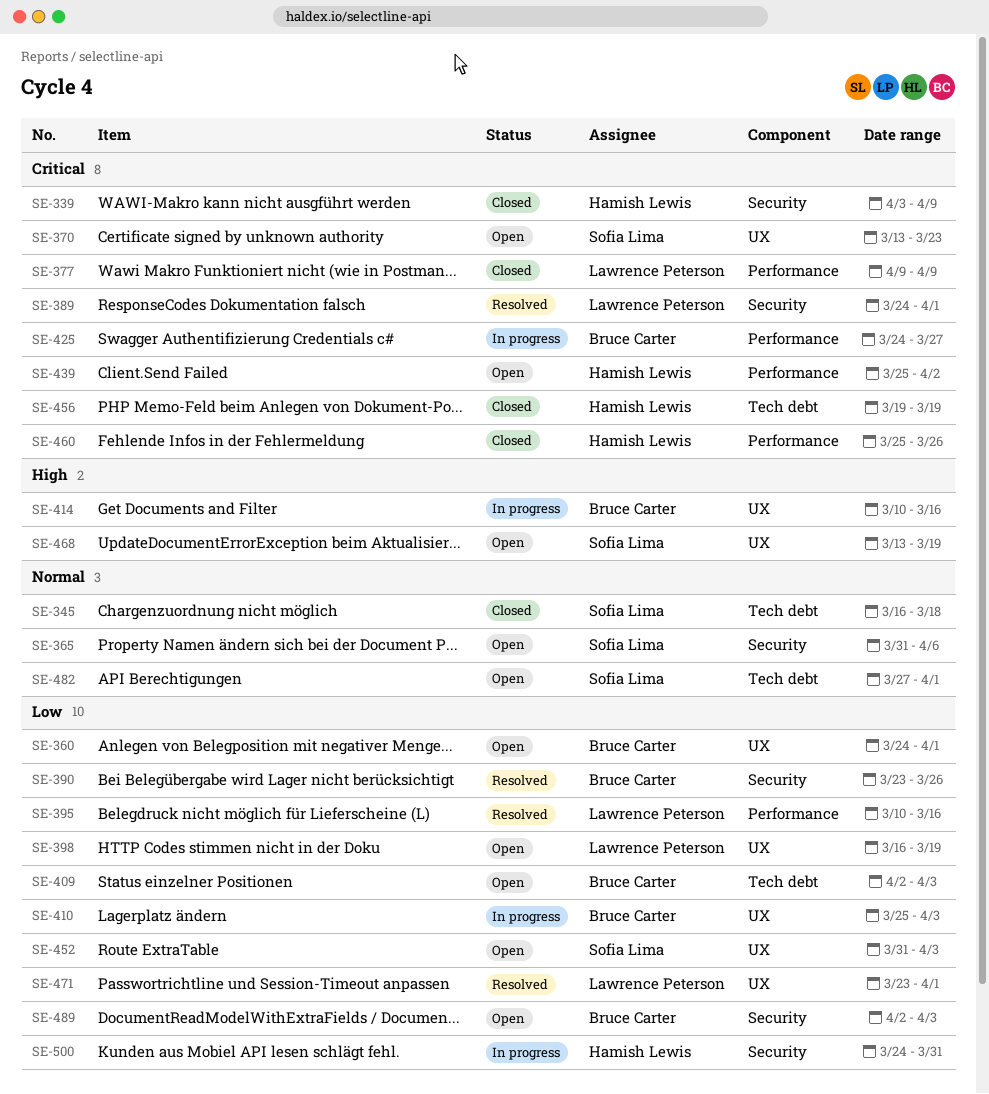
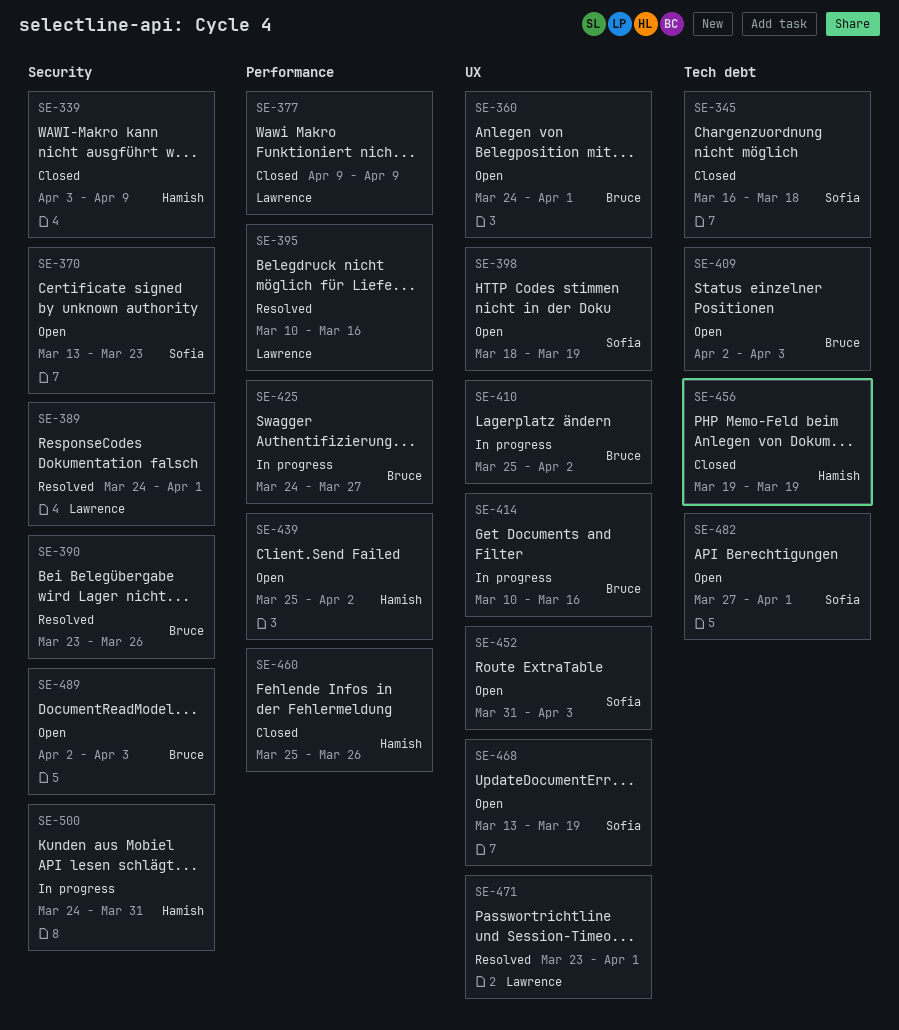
SE-365: present -> none
SE-370, label: UX -> Security
SE-398, owner: Lawrence Peterson -> Sofia Lima
SE-398, start: Mar 16 -> Mar 18
SE-410, due: Apr 3 -> Apr 2

